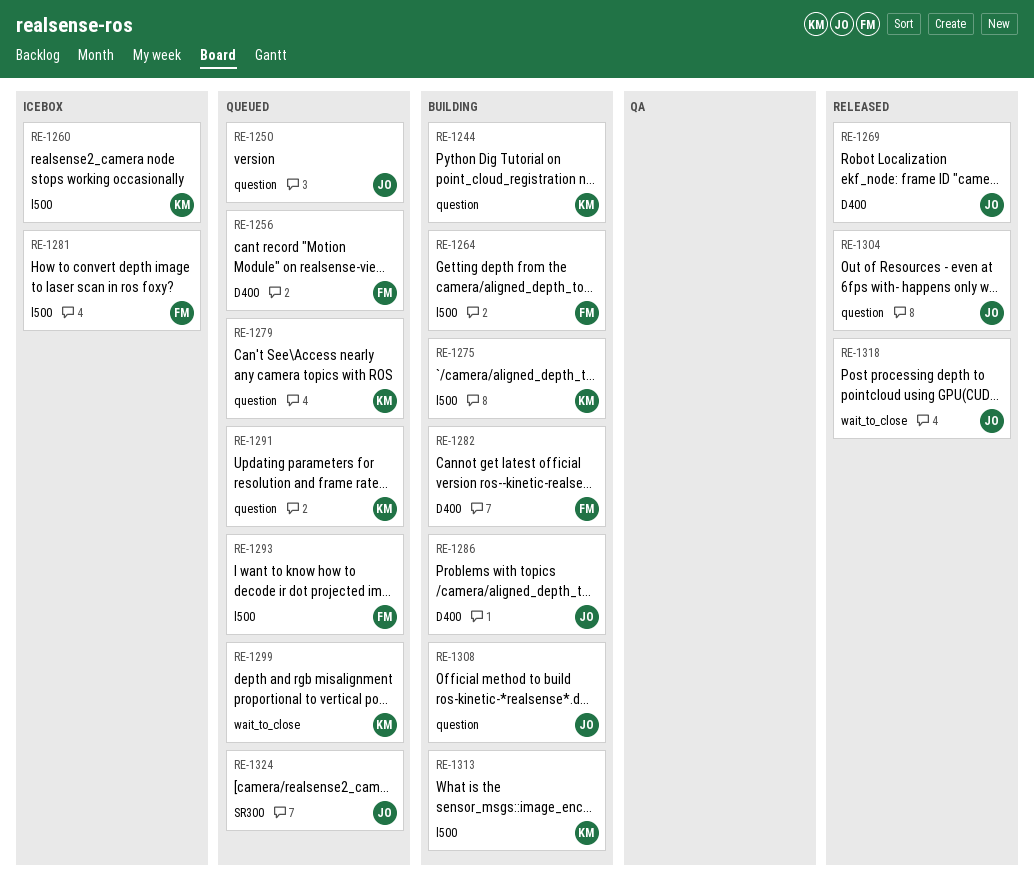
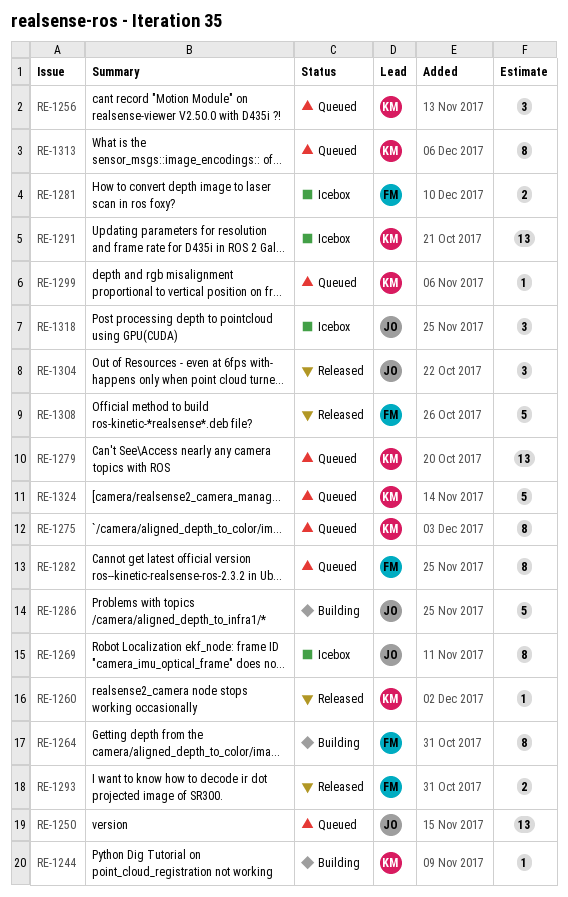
RE-1256, owner: FM -> KM
RE-1260, status: Icebox -> Released
RE-1269, status: Released -> Icebox
RE-1275, status: Building -> Queued
RE-1282, status: Building -> Queued
RE-1291, status: Queued -> Icebox
RE-1293, status: Queued -> Released
RE-1308, status: Building -> Released
RE-1308, owner: JO -> FM
RE-1313, status: Building -> Queued
RE-1318, status: Released -> Icebox
RE-1324, owner: JO -> KM

